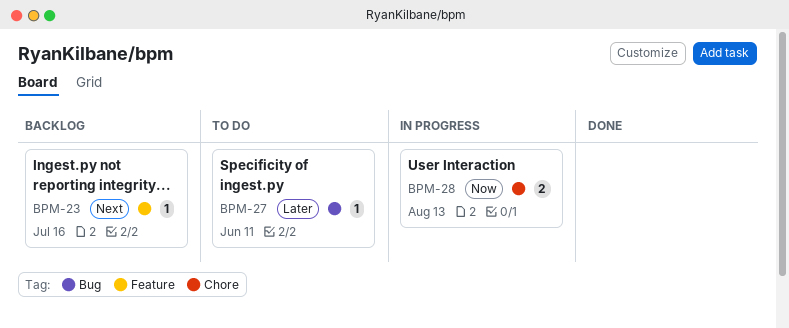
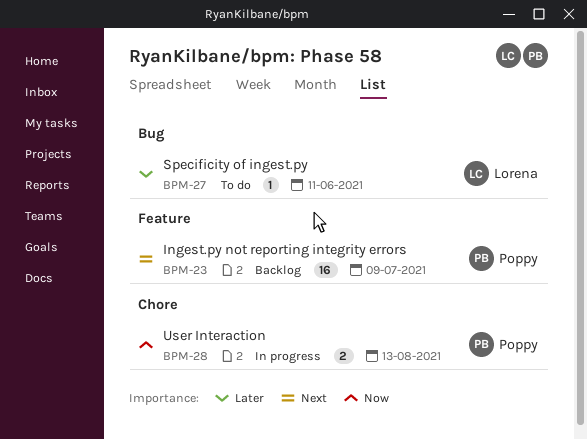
BPM-23, estimate: 1 -> 16
BPM-23, due: Jul 16 -> Jul 9

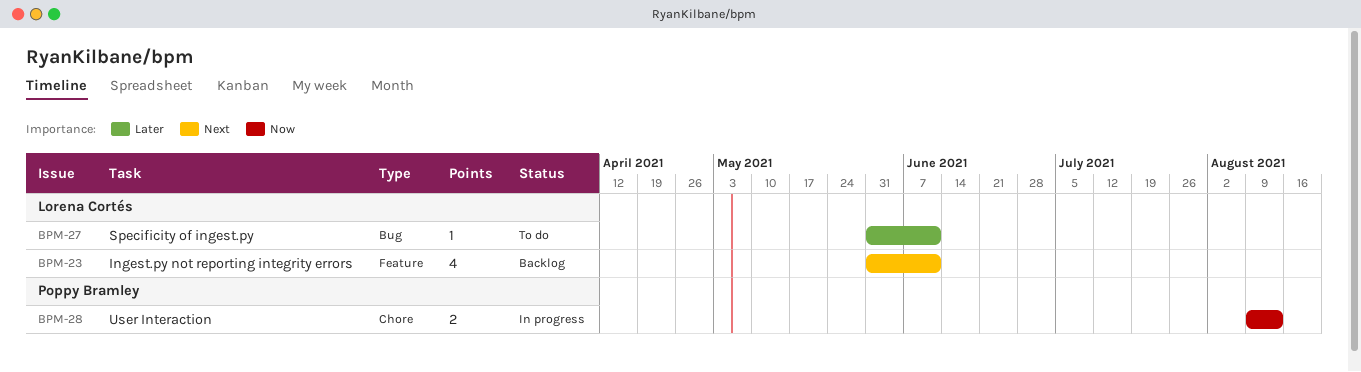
BPM-23, owner: Poppy Bramley -> Lorena Cortés
BPM-23, estimate: 16 -> 4
BPM-23, due: Jul 9 -> Jun 11

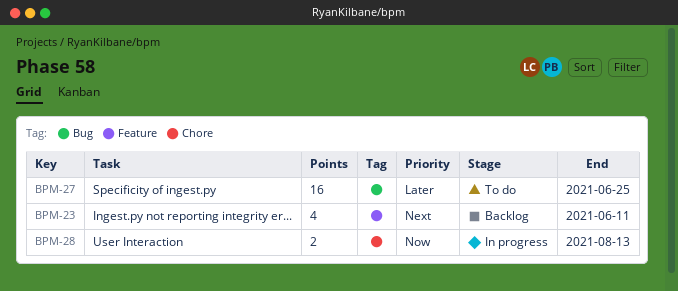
BPM-27, estimate: 1 -> 16
BPM-27, due: Jun 11 -> Jun 25

